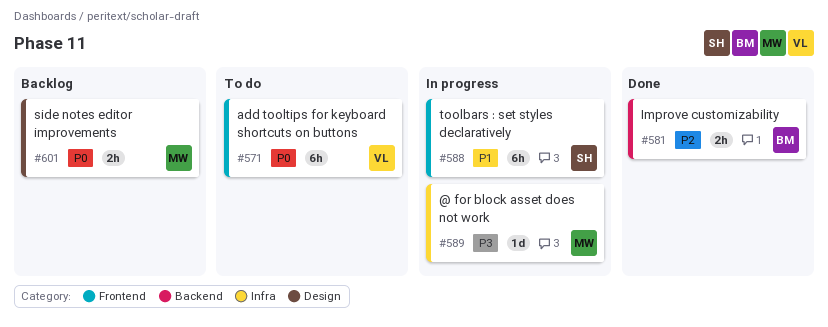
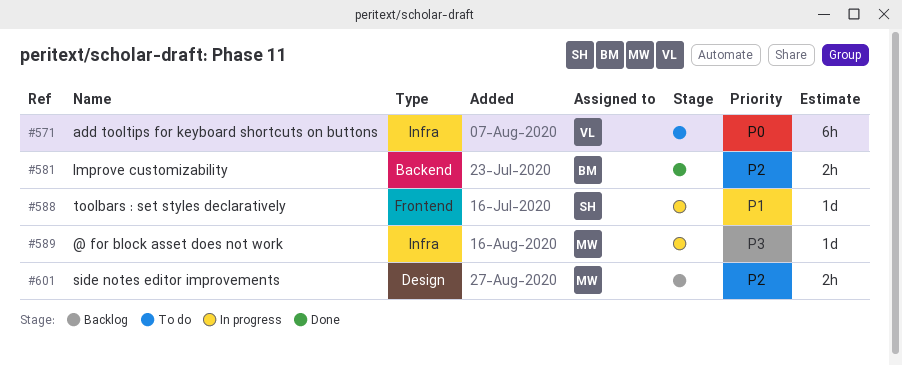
#571, label: Frontend -> Infra
#588, estimate: 6h -> 1d
#601, priority: P0 -> P2

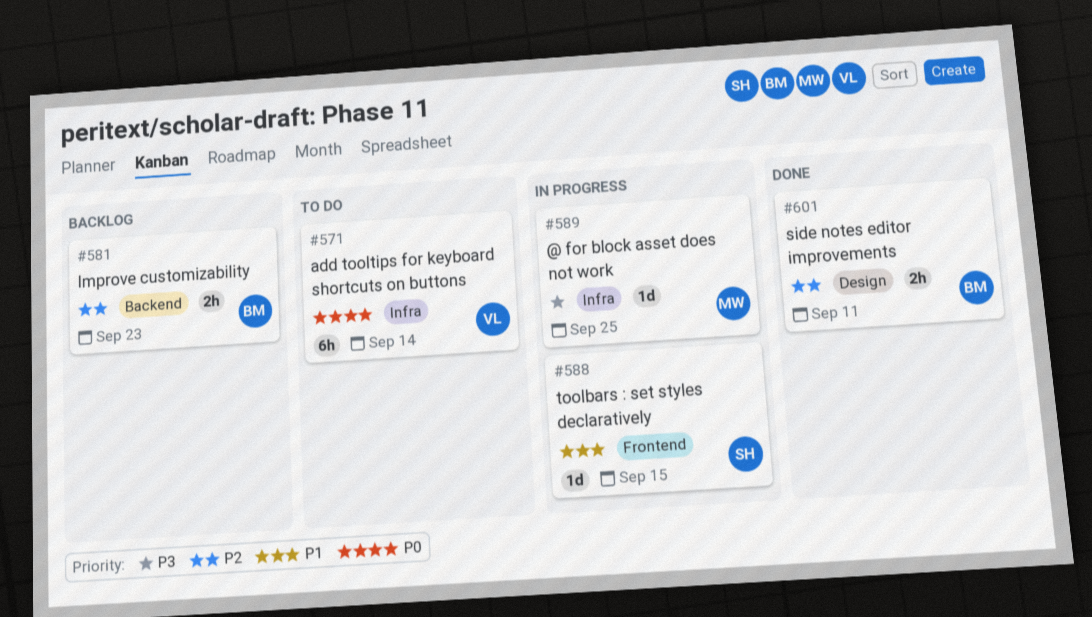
#581, status: Done -> Backlog
#601, status: Backlog -> Done
#601, owner: MW -> BM

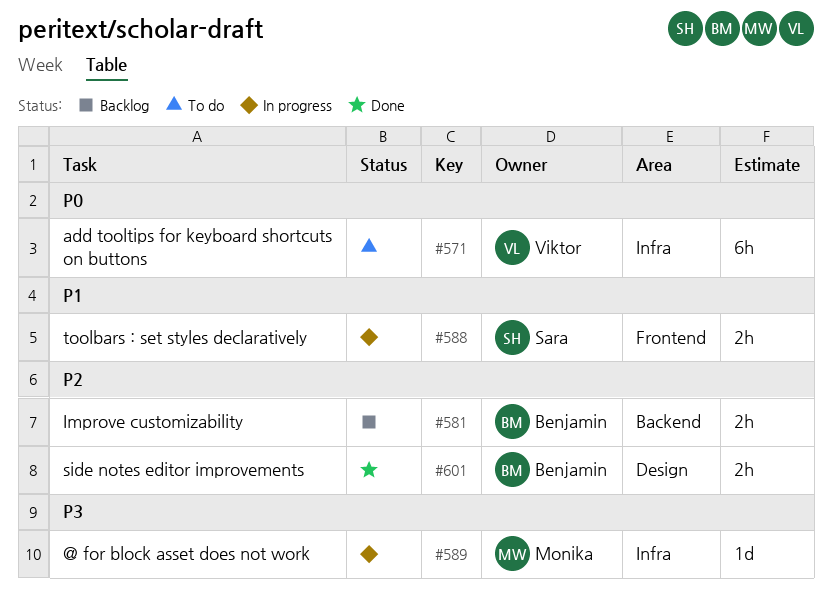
#588, estimate: 1d -> 2h

